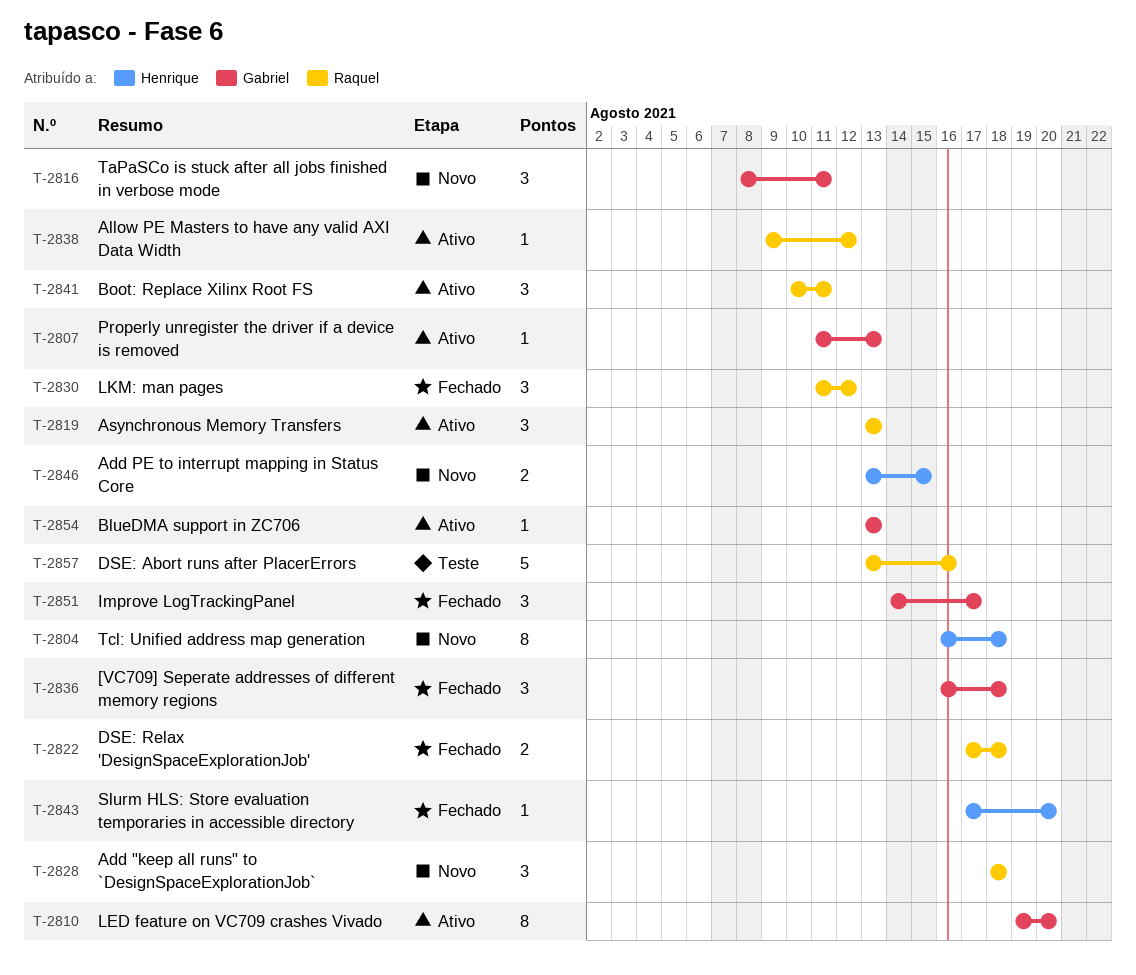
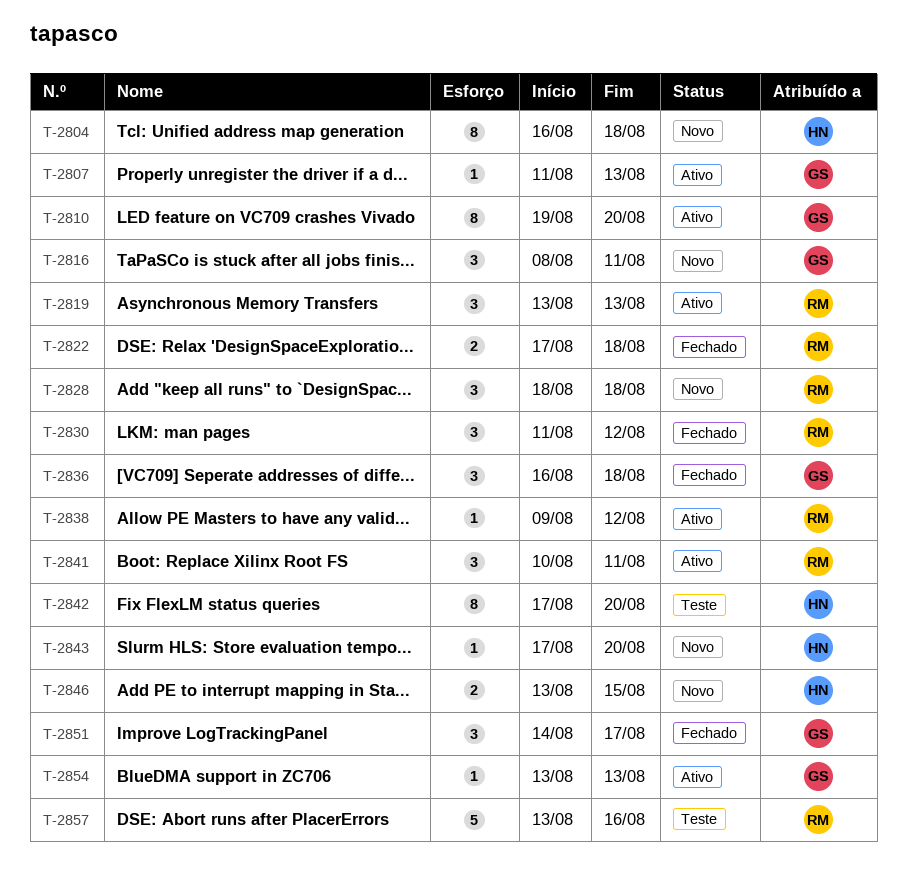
T-2842: none -> present
T-2843, status: Fechado -> Novo

